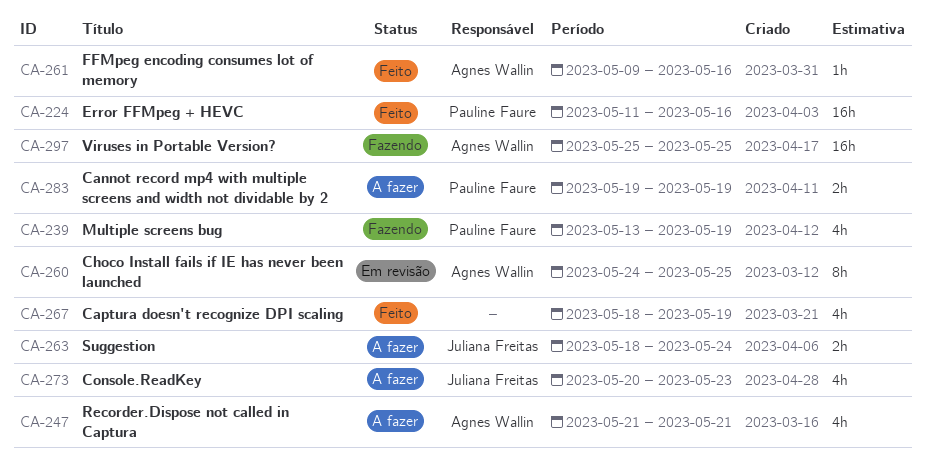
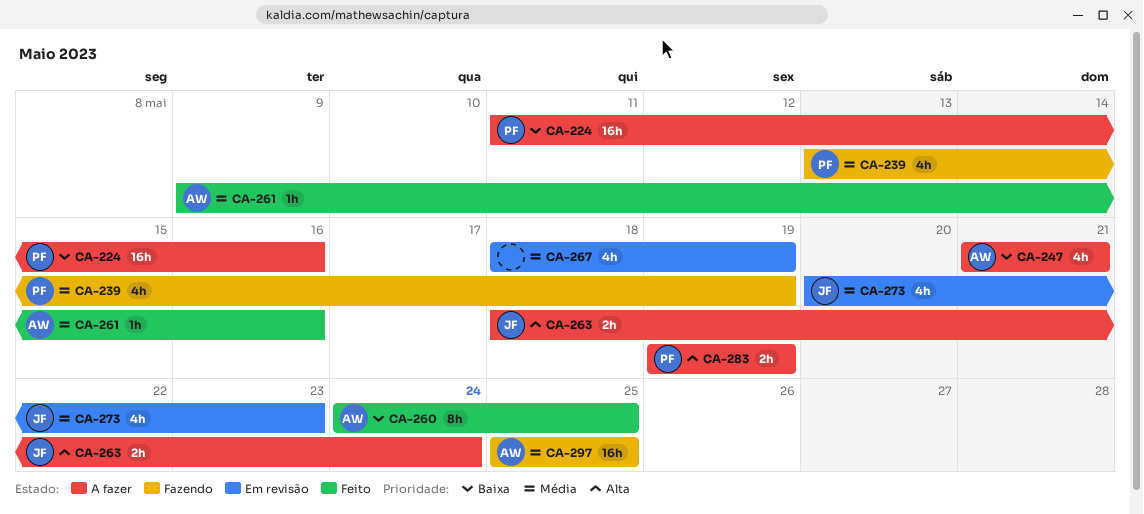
CA-224, status: Feito -> A fazer
CA-260, status: Em revisão -> Feito
CA-267, status: Feito -> Em revisão
CA-273, status: A fazer -> Em revisão

